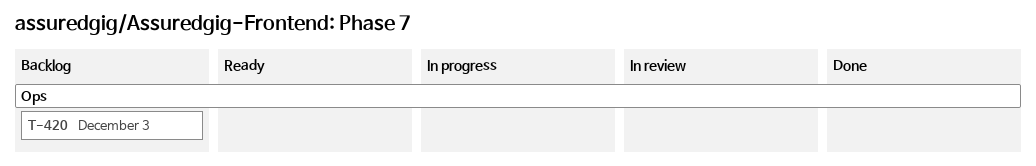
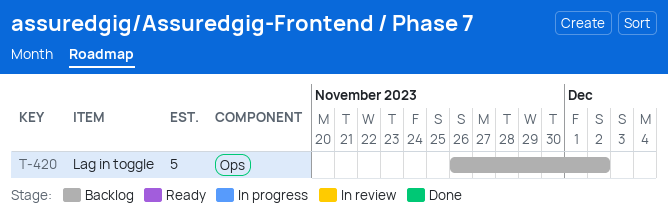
T-420, due: Dec 3 -> Dec 2

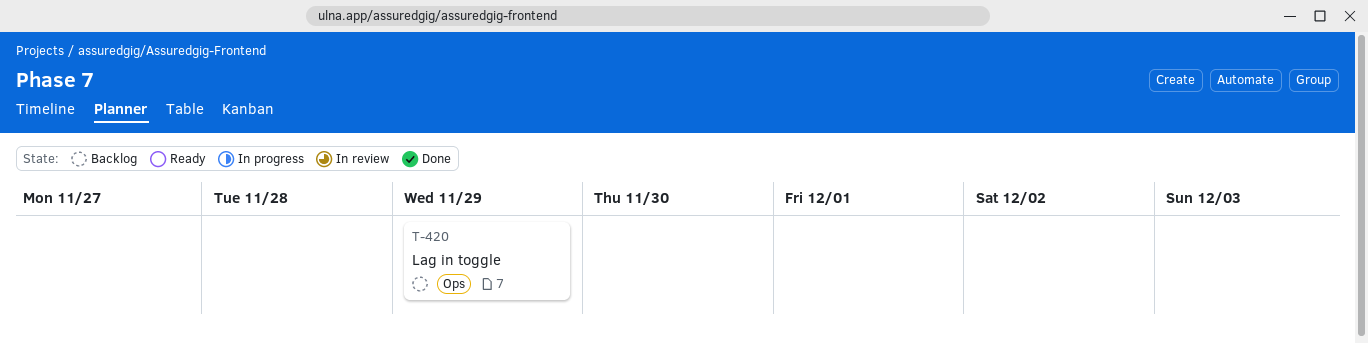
T-420, due: Dec 2 -> Nov 29

